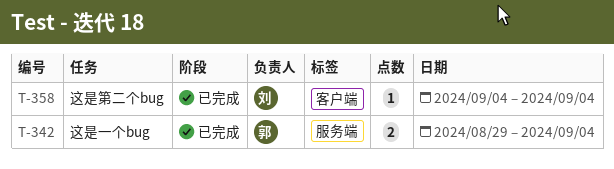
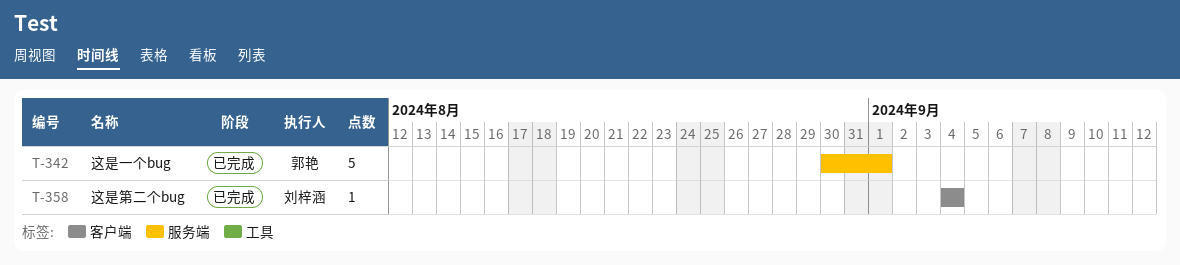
T-342, estimate: 2 -> 5
T-342, start: Aug 29 -> Aug 30
T-342, due: Sep 4 -> Sep 1

